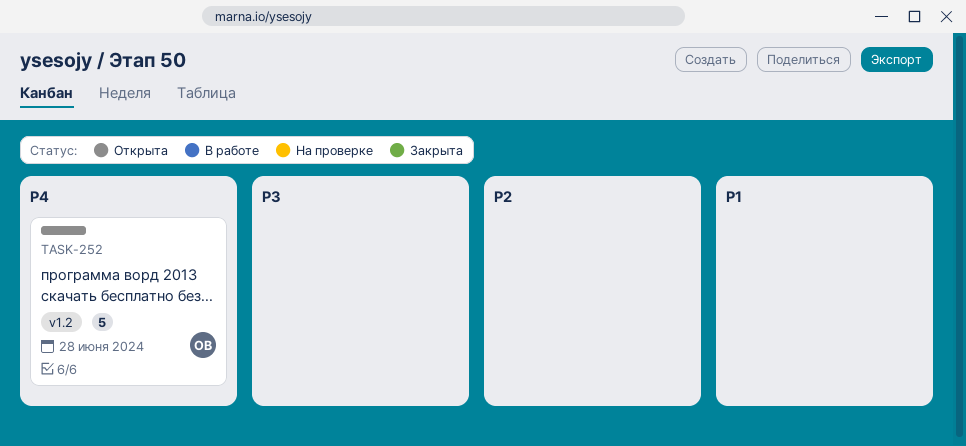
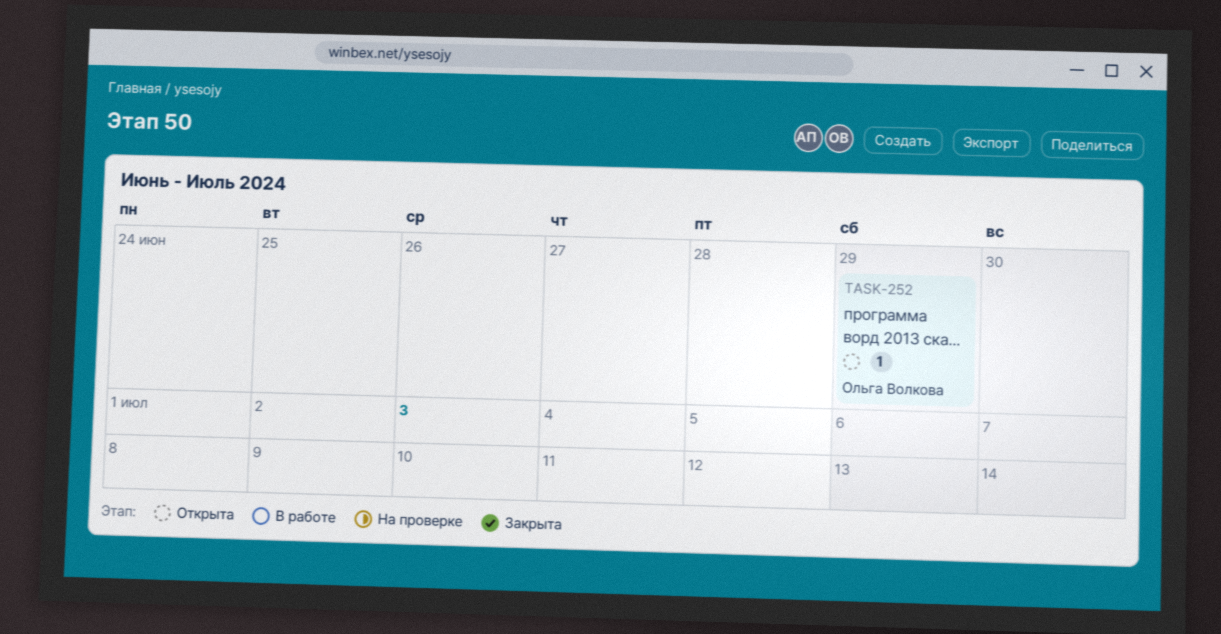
TASK-252, estimate: 5 -> 1
TASK-252, due: Jun 28 -> Jun 29

